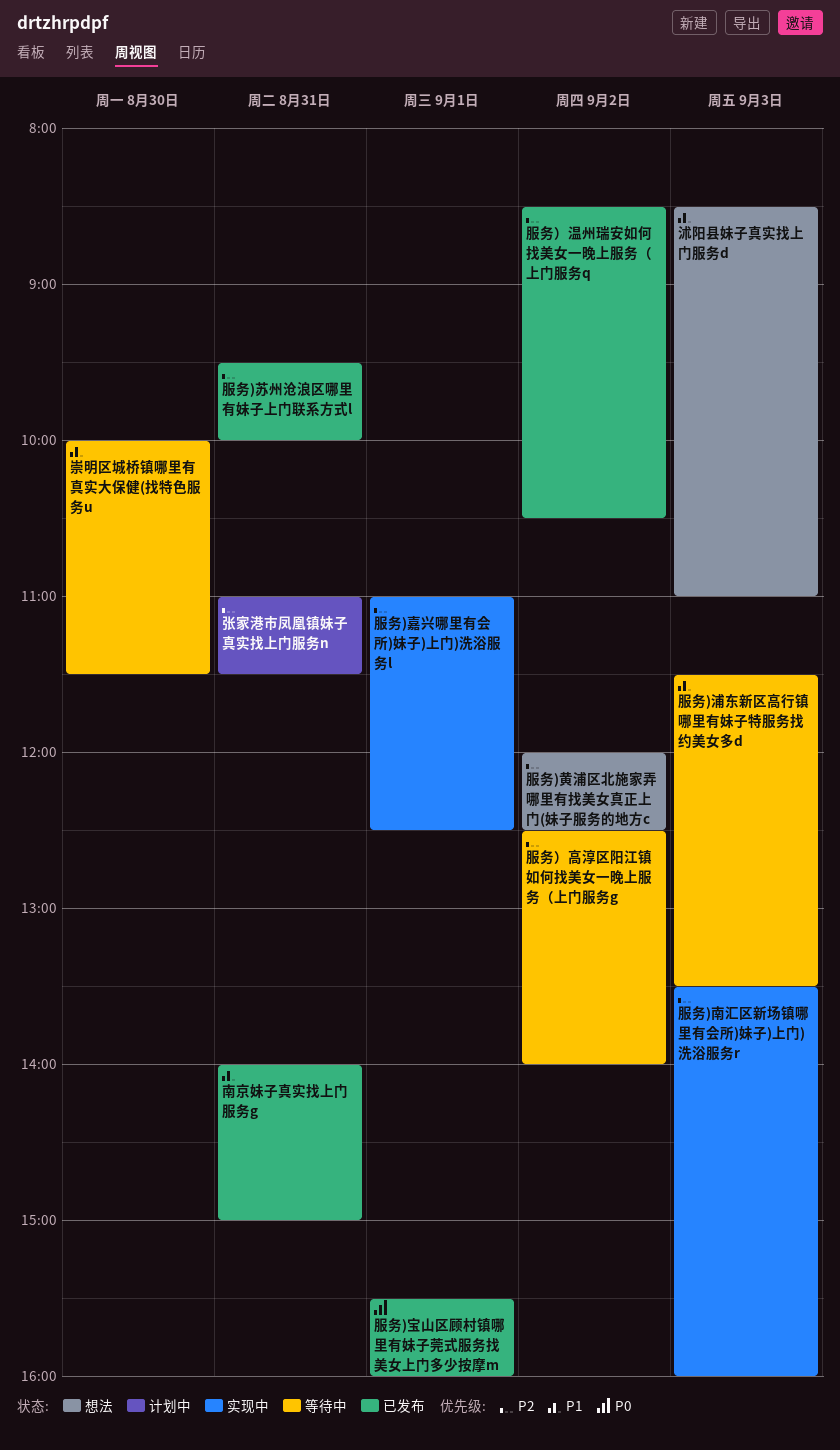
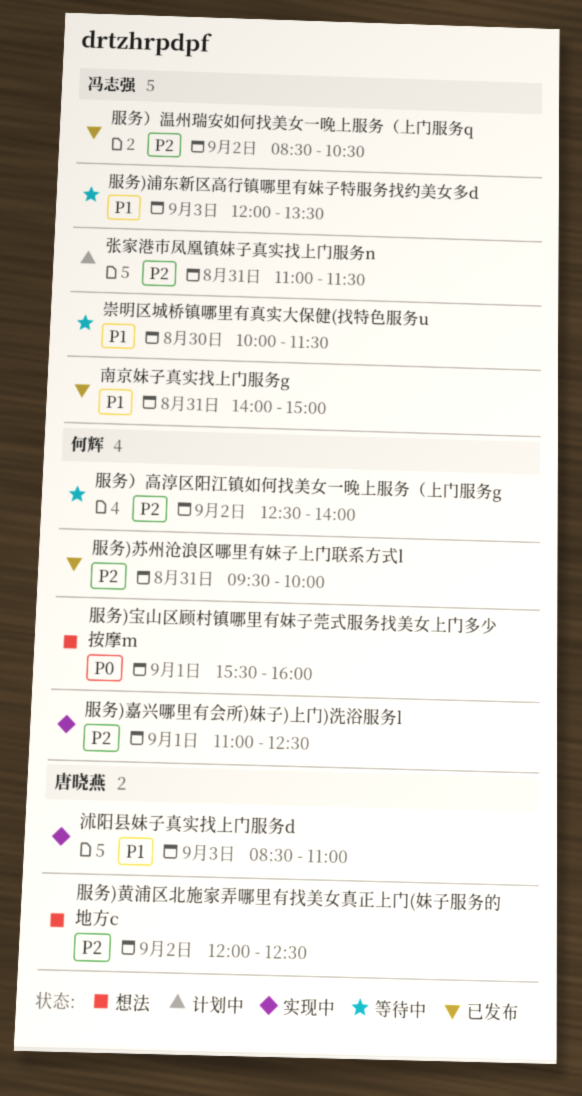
服务)南汇区新场镇哪里有会所)妹子)上门)洗浴服务r: present -> none
服务)宝山区顾村镇哪里有妹子莞式服务找美女上门多少按摩m, status: 已发布 -> 想法
服务)浦东新区高行镇哪里有妹子特服务找约美女多d, begins: 11:30 -> 12:00
沭阳县妹子真实找上门服务d, status: 想法 -> 实现中

